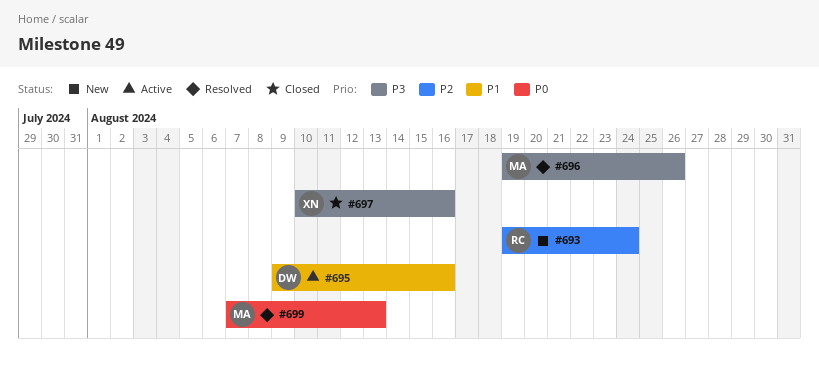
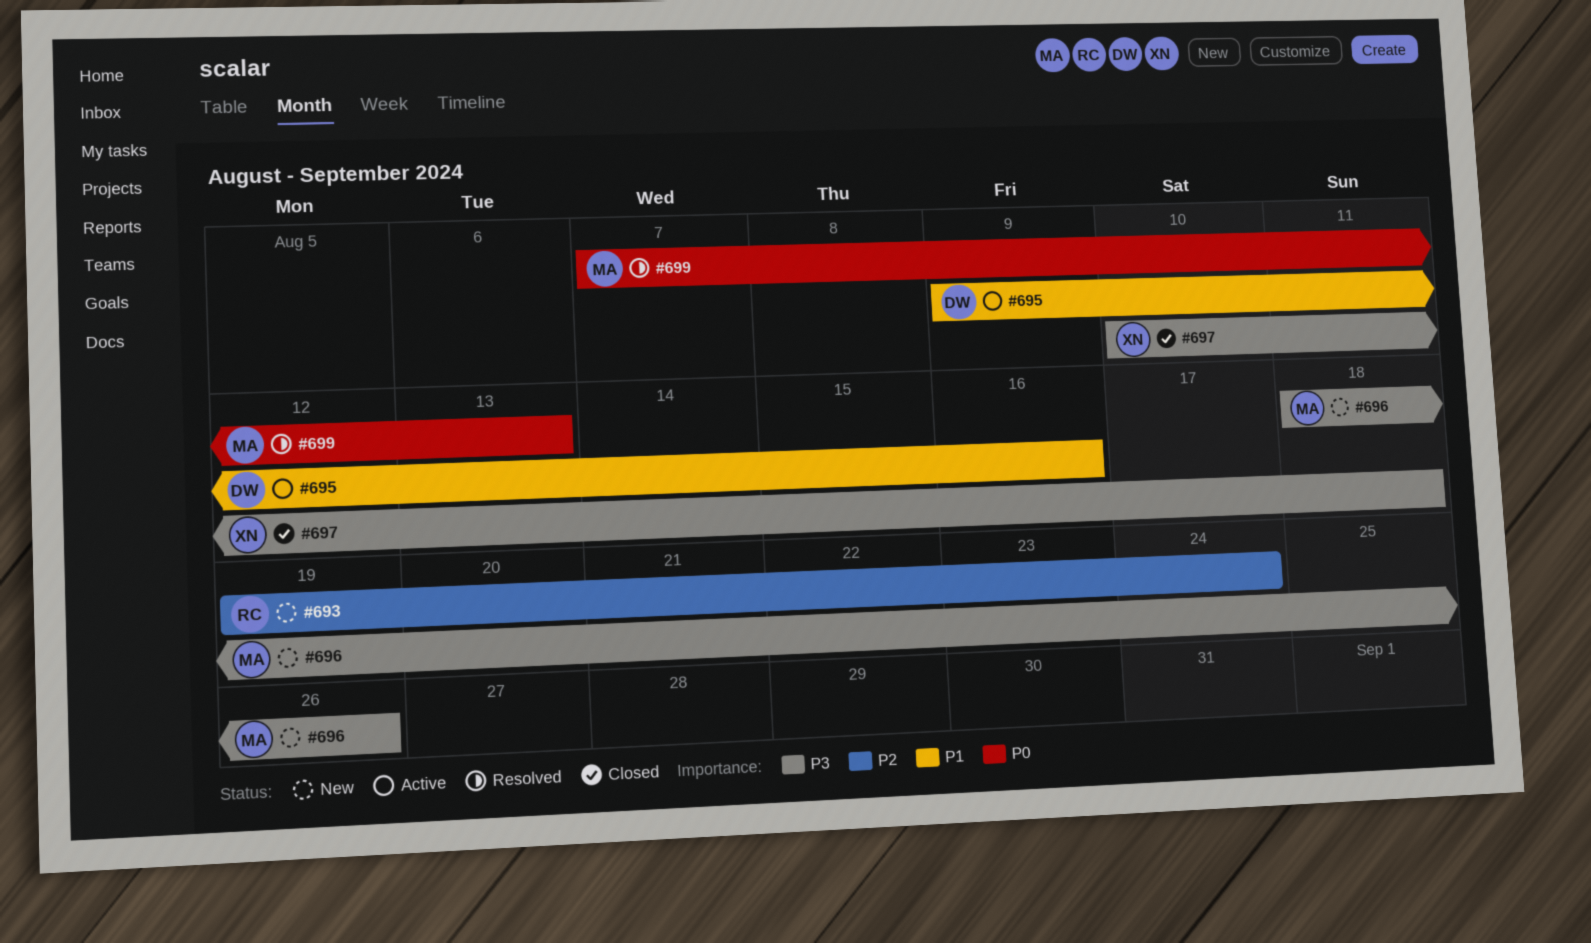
#696, status: Resolved -> New
#696, start: Aug 19 -> Aug 18
#697, due: Aug 16 -> Aug 18

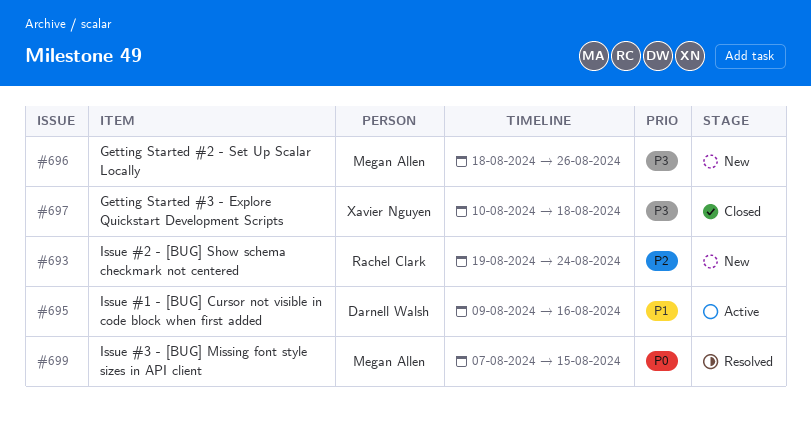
#699, due: Aug 13 -> Aug 15

